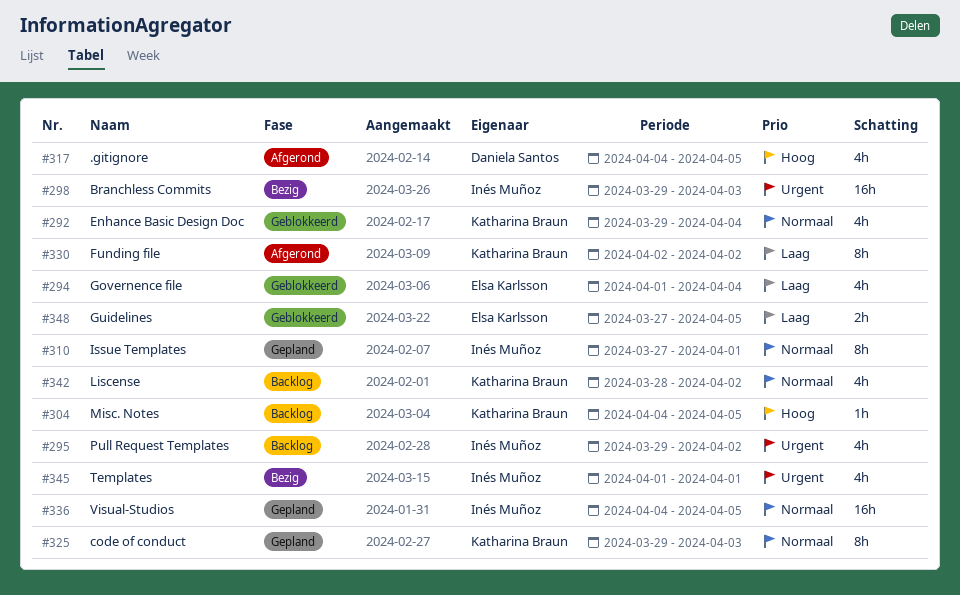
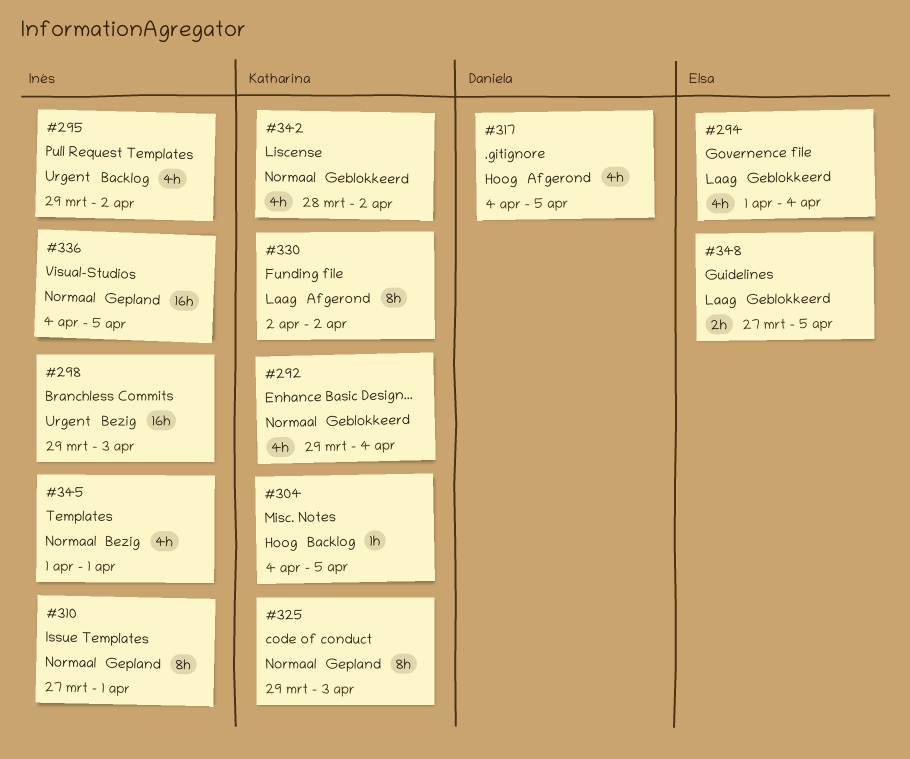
#342, status: Backlog -> Geblokkeerd
#345, priority: Urgent -> Normaal

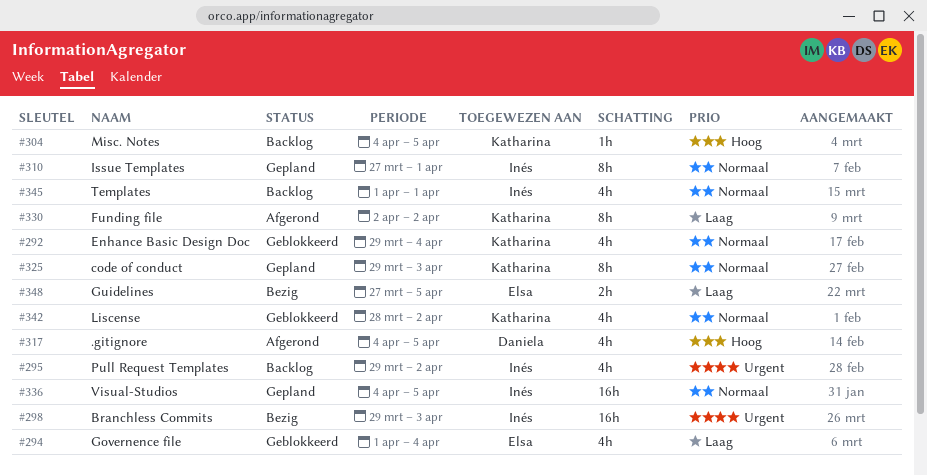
#345, status: Bezig -> Backlog
#348, status: Geblokkeerd -> Bezig

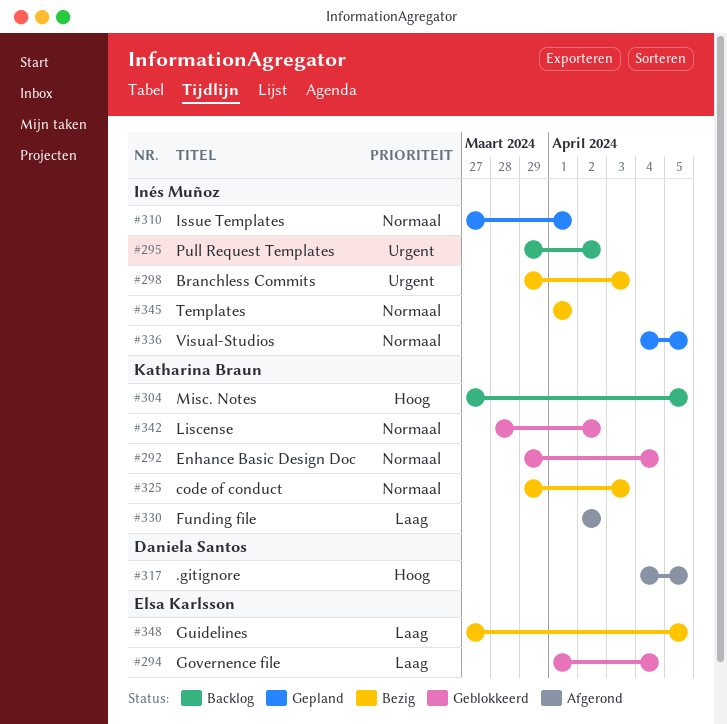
#304, start: Apr 4 -> Mar 27
#325, status: Gepland -> Bezig
#345, status: Backlog -> Bezig

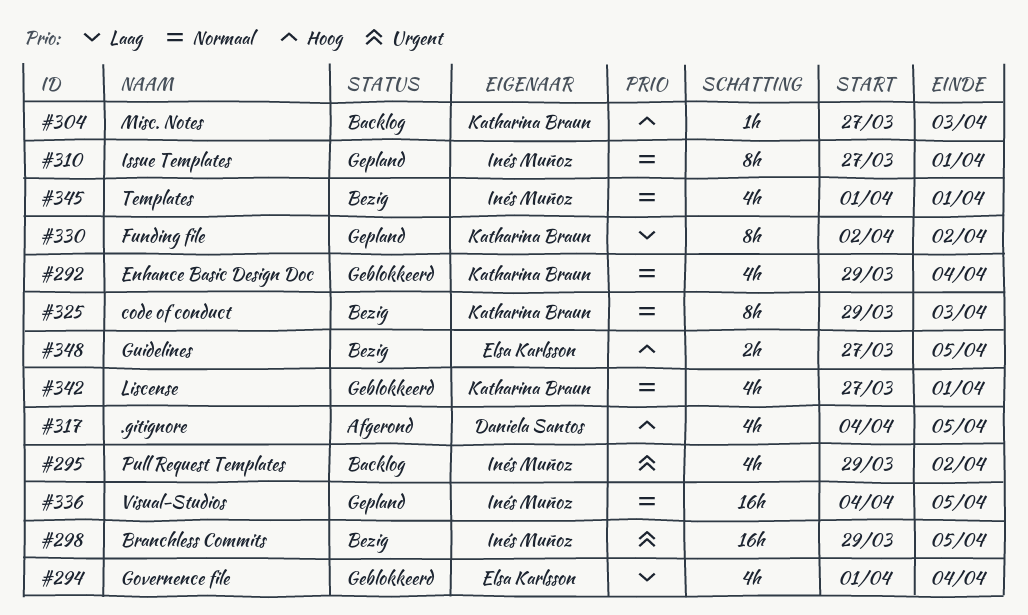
#298, due: Apr 3 -> Apr 5
#304, due: Apr 5 -> Apr 3
#330, status: Afgerond -> Gepland
#342, start: Mar 28 -> Mar 27
#342, due: Apr 2 -> Apr 1
#348, priority: Laag -> Hoog

